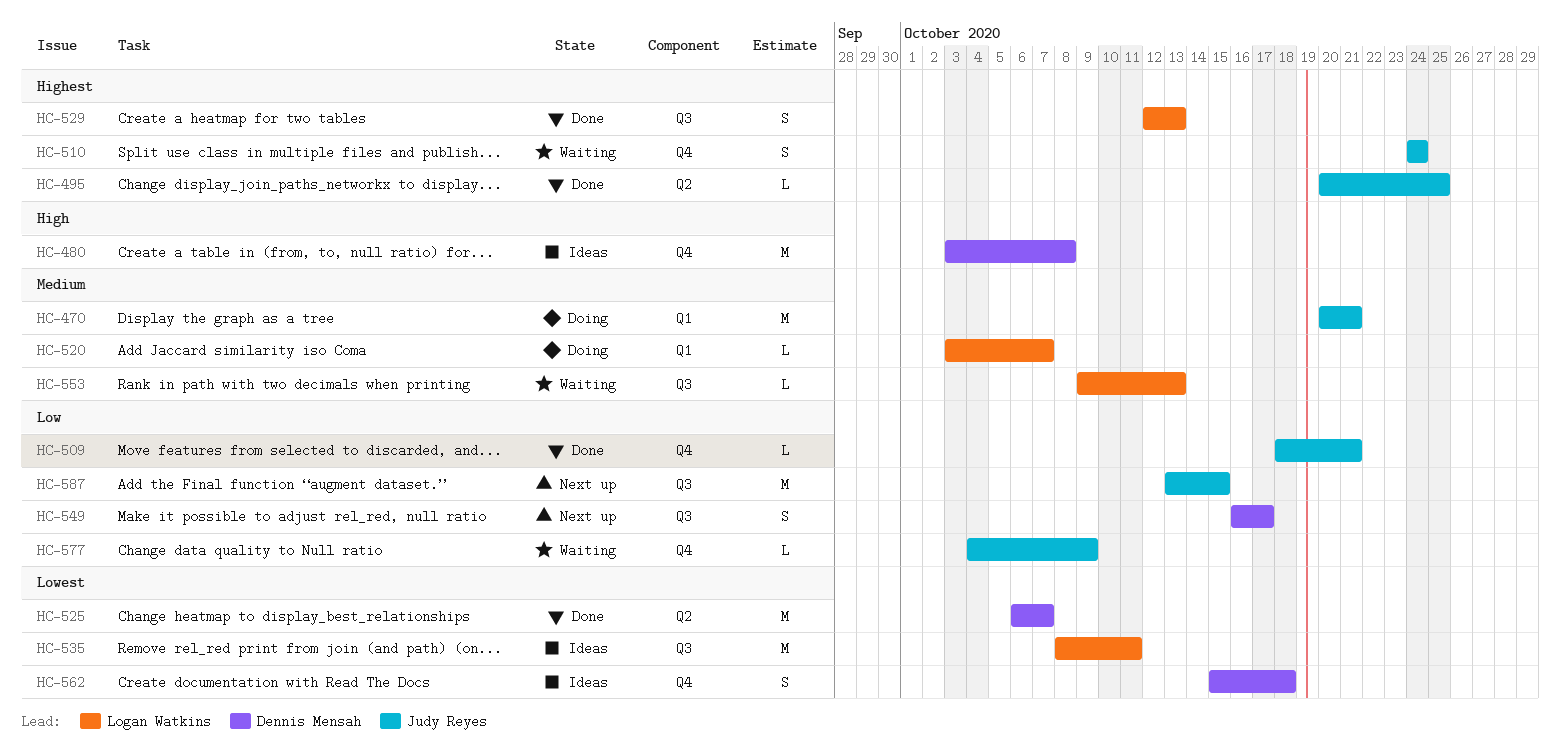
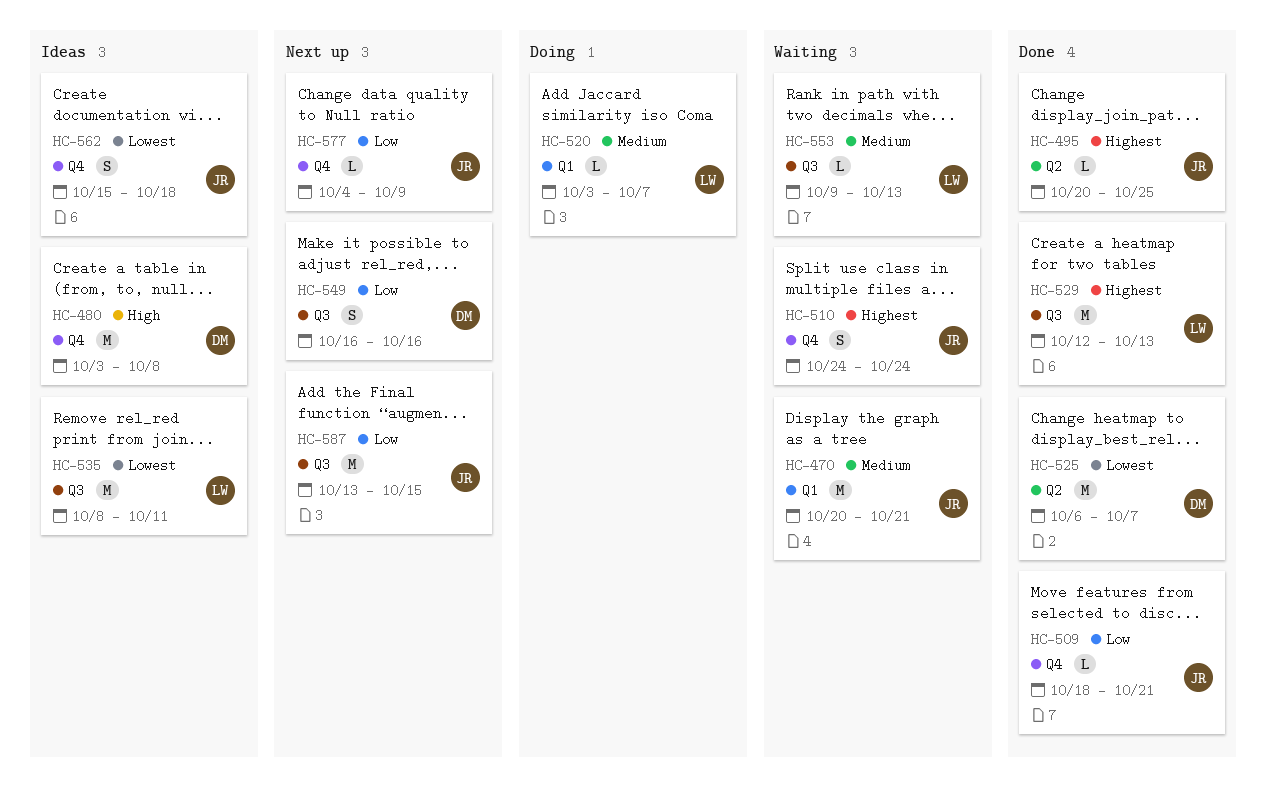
HC-470, status: Doing -> Waiting
HC-529, estimate: S -> M
HC-549, due: Oct 17 -> Oct 16
HC-562, owner: Dennis Mensah -> Judy Reyes
HC-577, status: Waiting -> Next up

